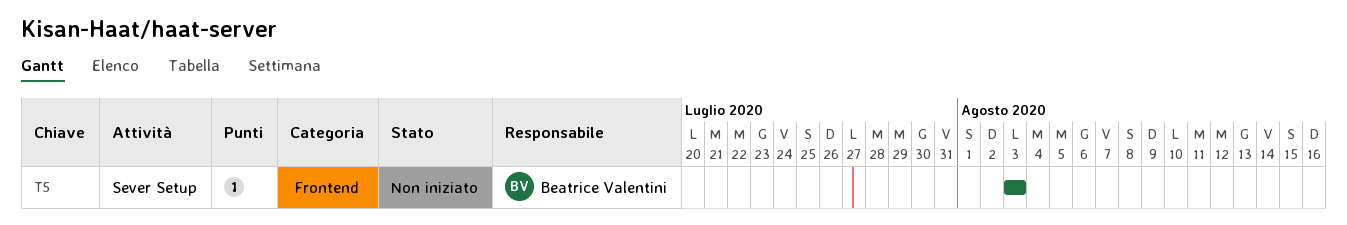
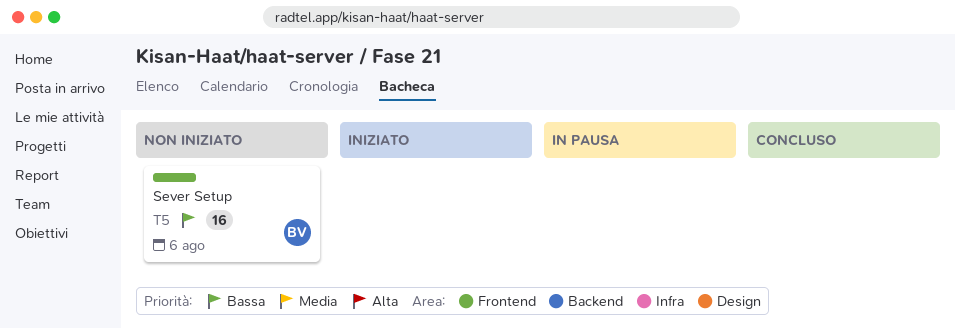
T5, estimate: 1 -> 16
T5, due: Aug 3 -> Aug 6

